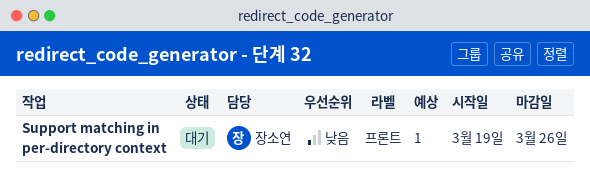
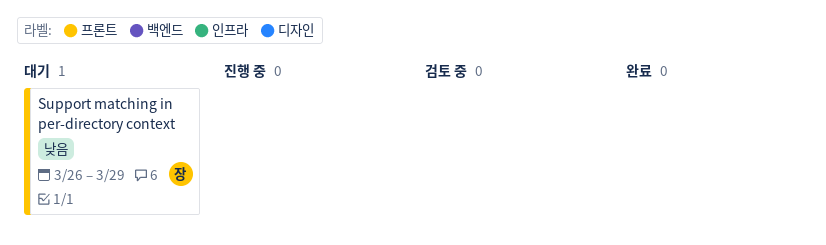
Support matching in per-directory context, start: Mar 19 -> Mar 26
Support matching in per-directory context, due: Mar 26 -> Mar 29

